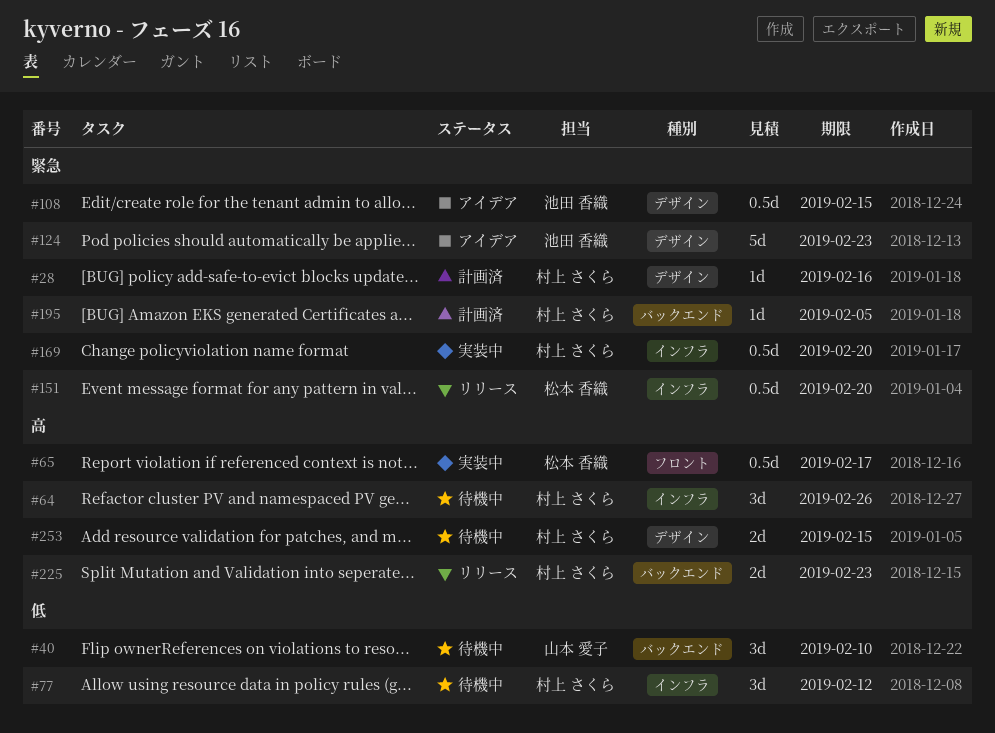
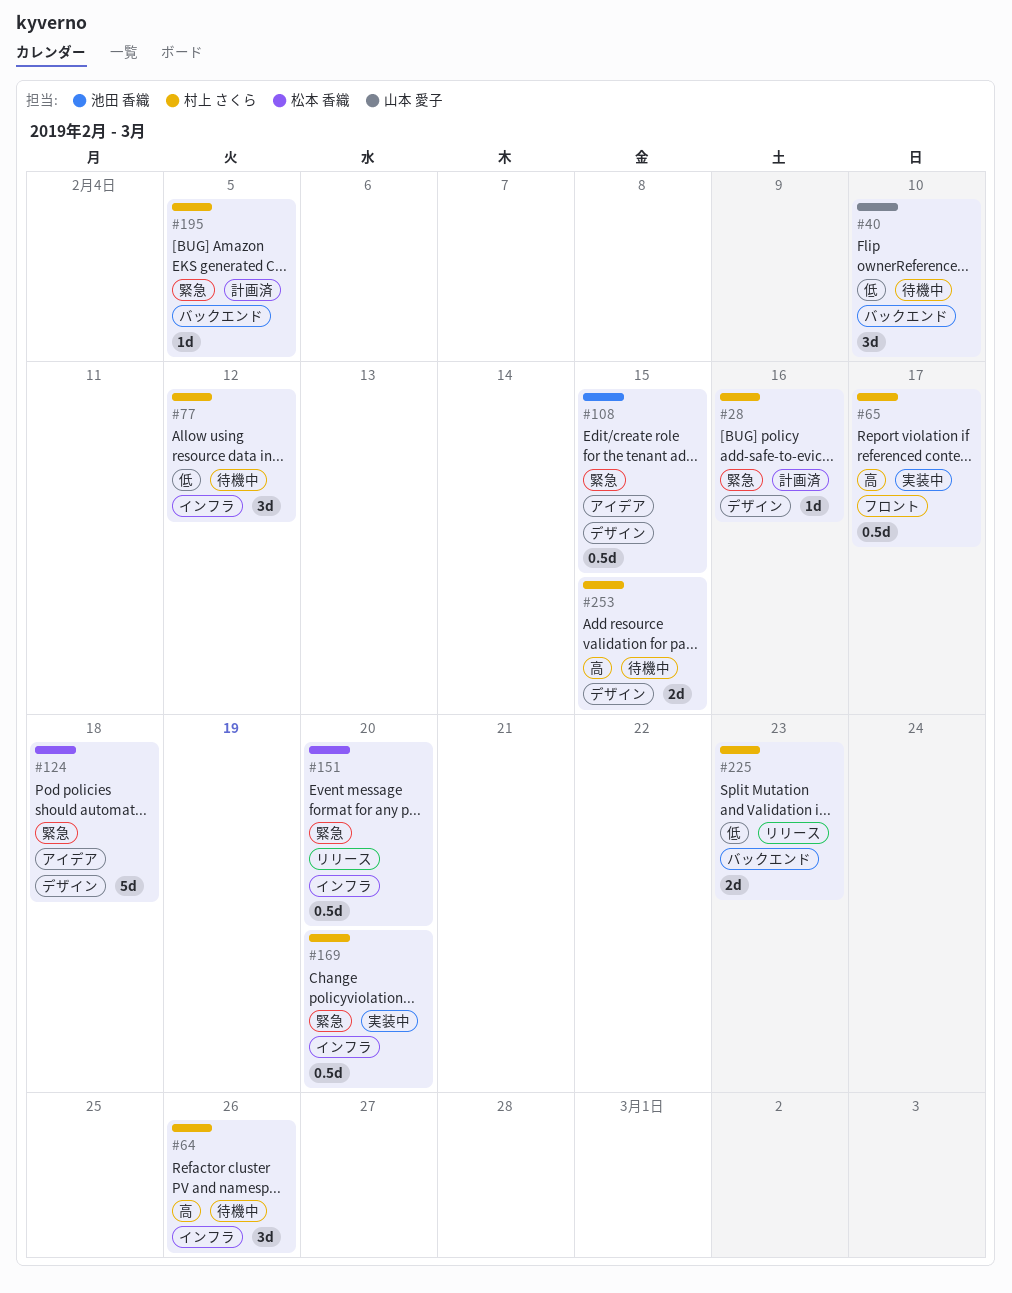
#65, owner: 松本 香織 -> 村上 さくら
#124, owner: 池田 香織 -> 松本 香織
#124, due: Feb 23 -> Feb 18
#225, priority: 高 -> 低

